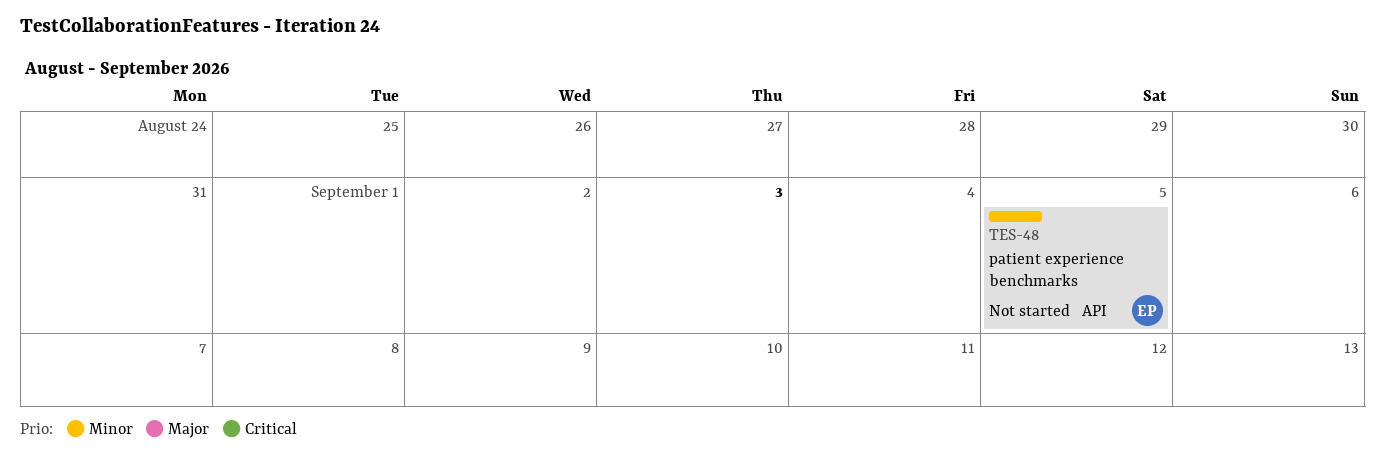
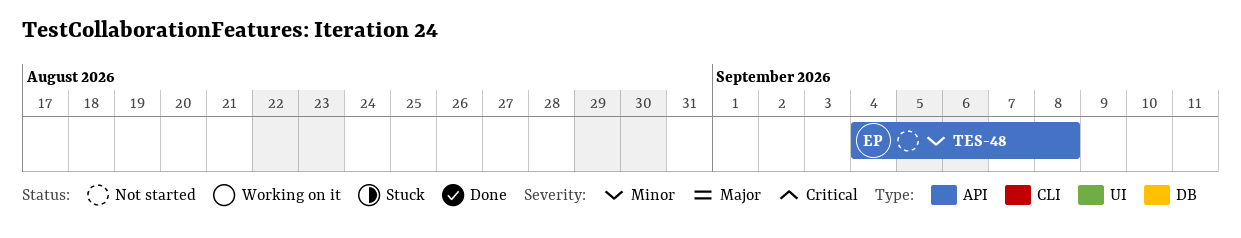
TES-48, due: Sep 5 -> Sep 8

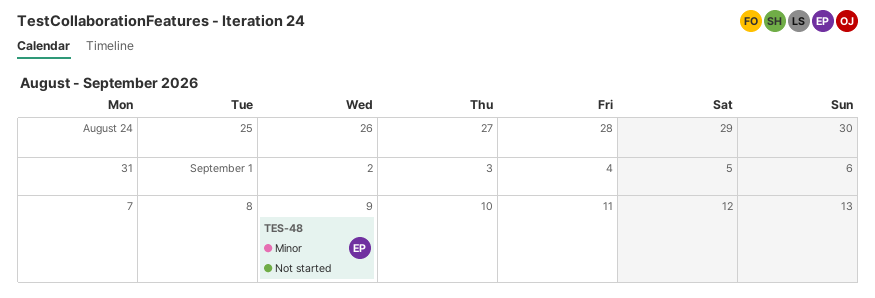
TES-48, due: Sep 8 -> Sep 9

